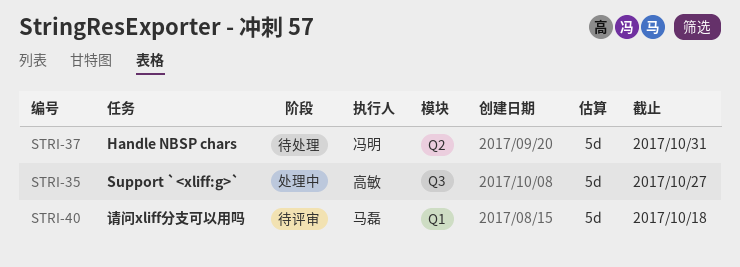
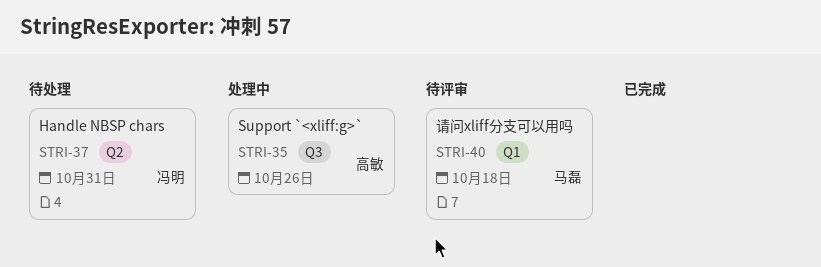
STRI-35, due: Oct 27 -> Oct 26

